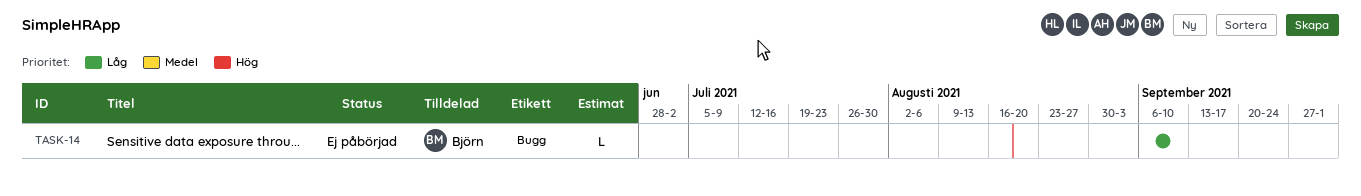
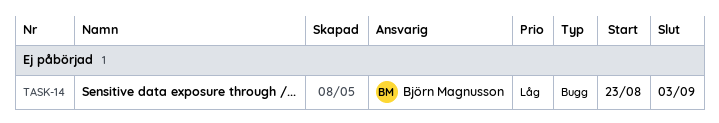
TASK-14, start: Sep 6 -> Aug 23
TASK-14, due: Sep 10 -> Sep 3

